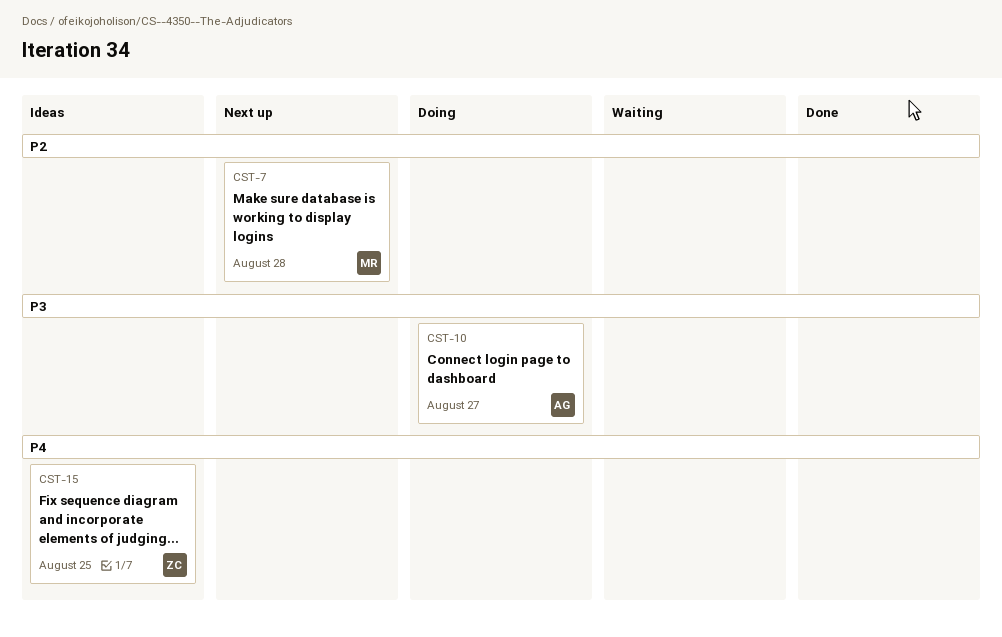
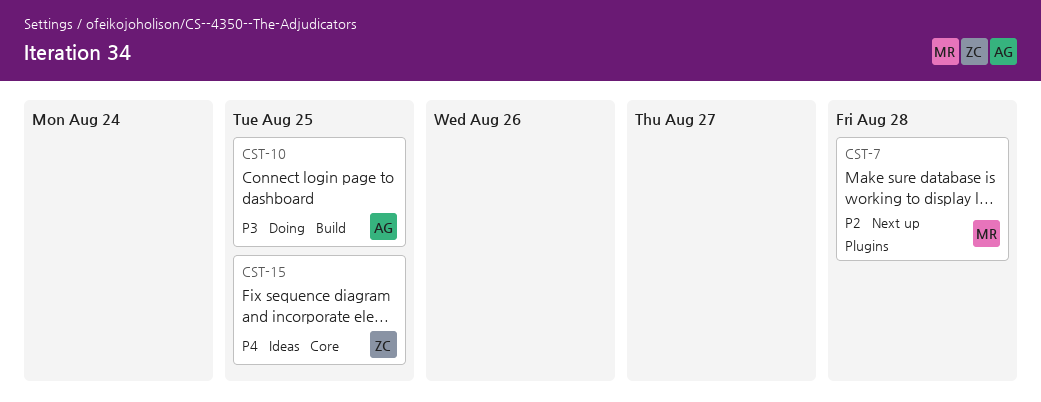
CST-10, due: Aug 27 -> Aug 25

